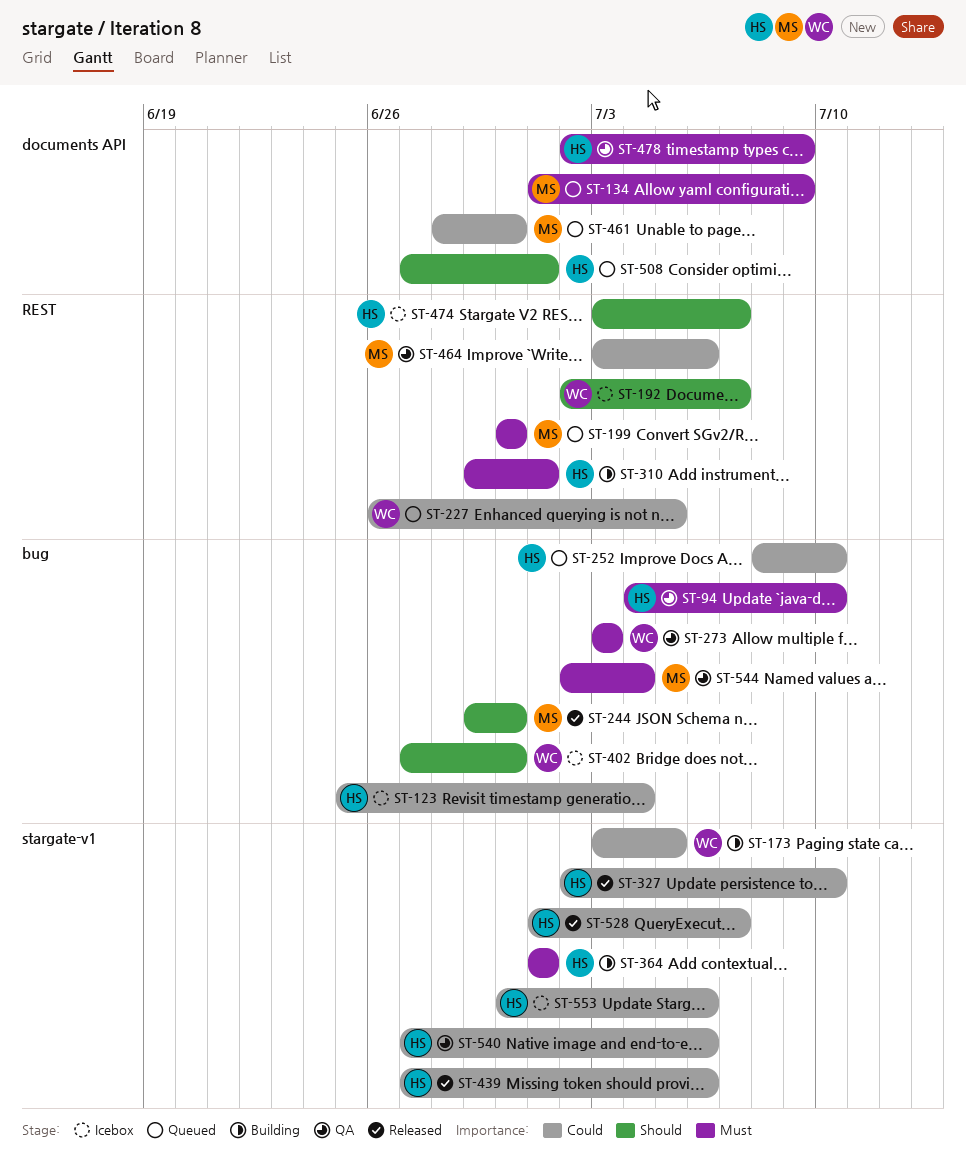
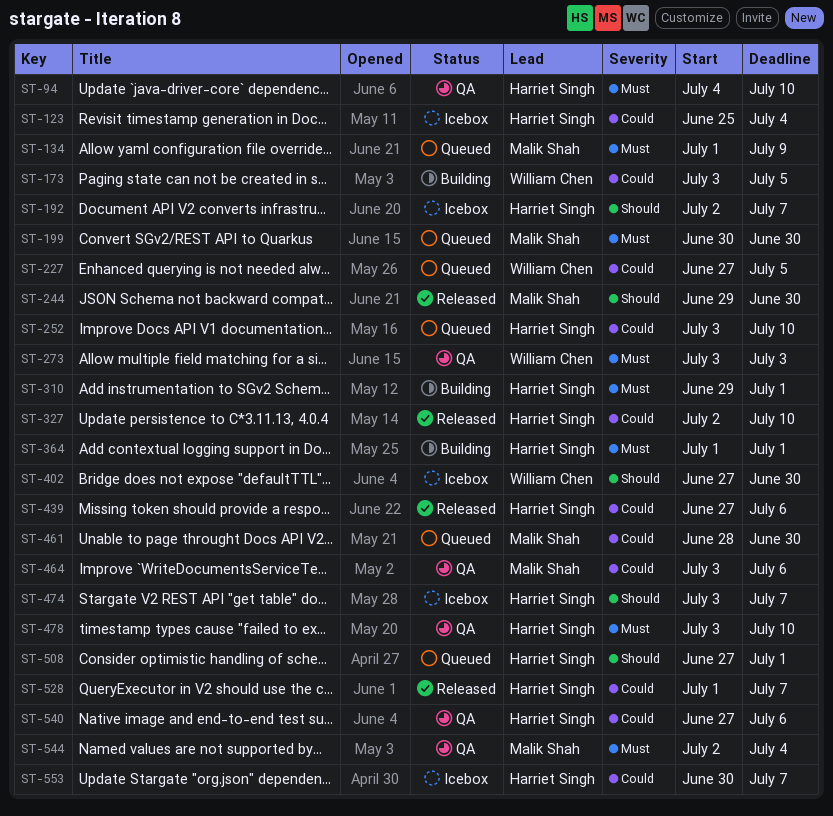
ST-192, owner: William Chen -> Harriet Singh
ST-227, start: Jun 26 -> Jun 27
ST-252, start: Jul 8 -> Jul 3
ST-478, start: Jul 2 -> Jul 3
ST-478, due: Jul 9 -> Jul 10
ST-553, due: Jul 6 -> Jul 7

